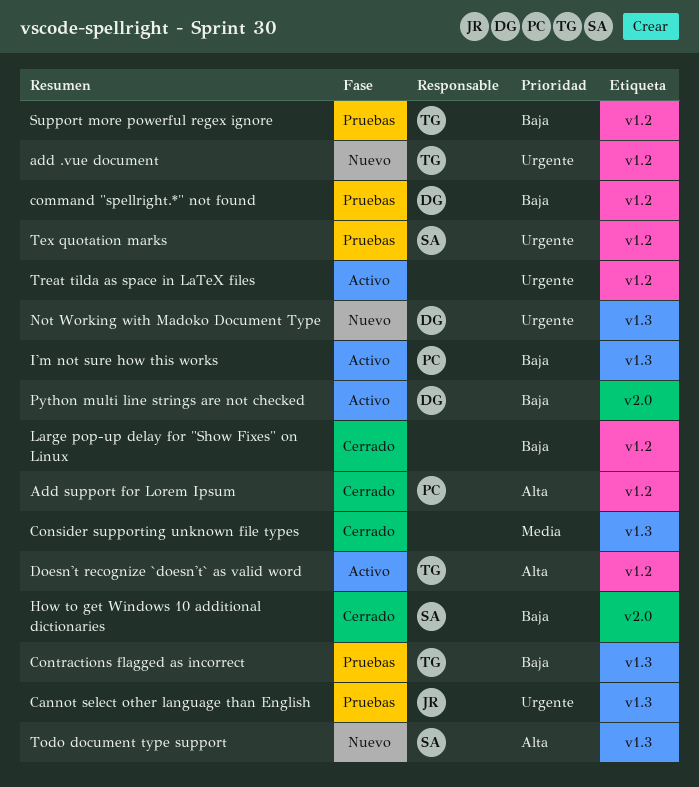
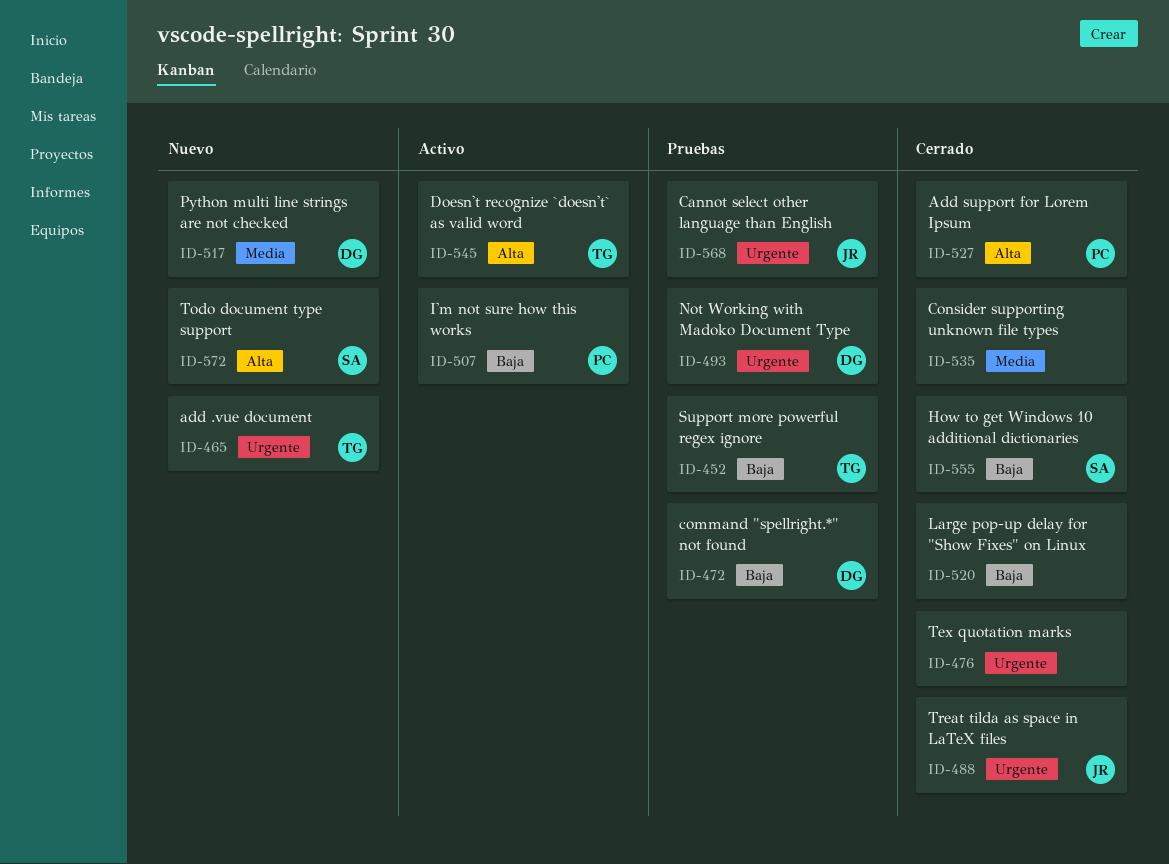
Contractions flagged as incorrect: present -> none
Not Working with Madoko Document Type, status: Nuevo -> Pruebas
Python multi line strings are not checked, status: Activo -> Nuevo
Python multi line strings are not checked, priority: Baja -> Media
Tex quotation marks, status: Pruebas -> Cerrado
Tex quotation marks, owner: SA -> none
Treat tilda as space in LaTeX files, status: Activo -> Cerrado
Treat tilda as space in LaTeX files, owner: none -> JR

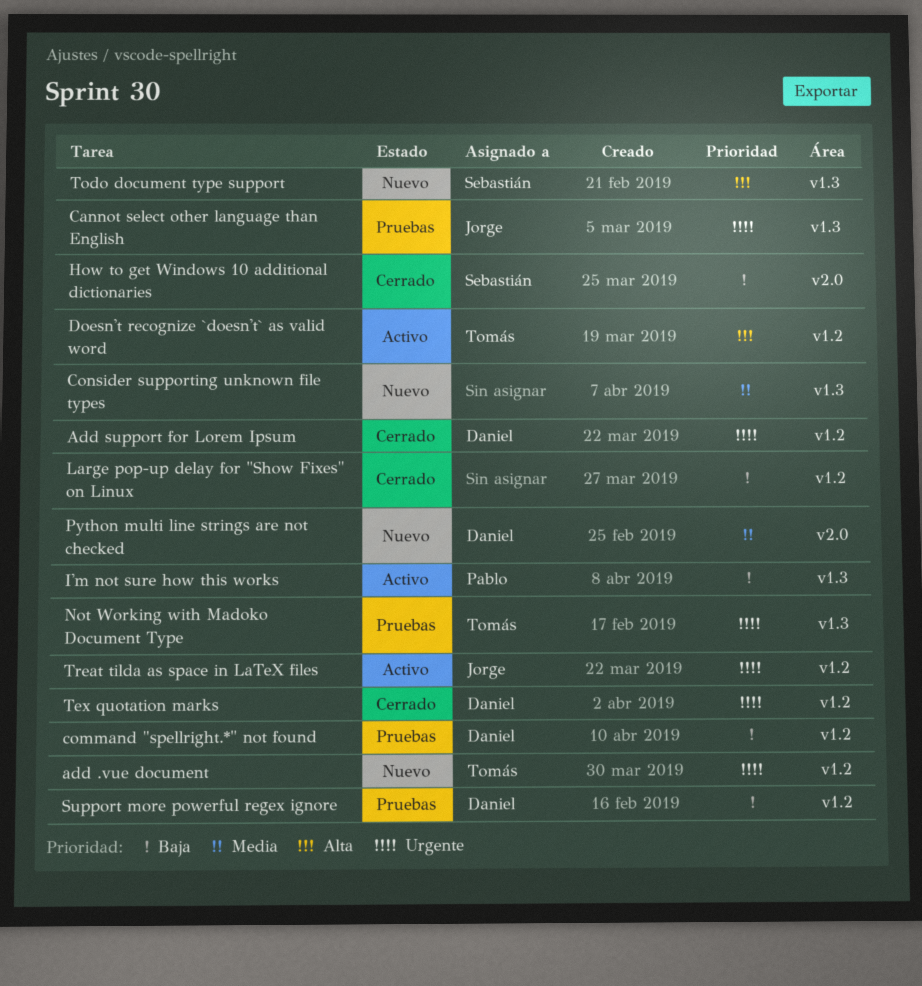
Add support for Lorem Ipsum, owner: Pablo -> Daniel
Add support for Lorem Ipsum, priority: Alta -> Urgente
Consider supporting unknown file types, status: Cerrado -> Nuevo
Not Working with Madoko Document Type, owner: Daniel -> Tomás
Support more powerful regex ignore, owner: Tomás -> Daniel
Tex quotation marks, owner: none -> Daniel
Treat tilda as space in LaTeX files, status: Cerrado -> Activo

